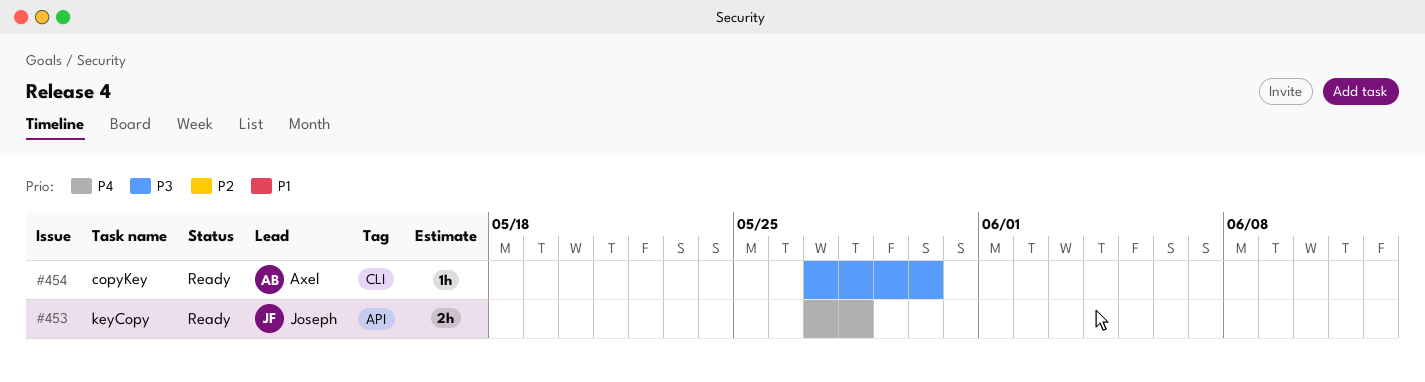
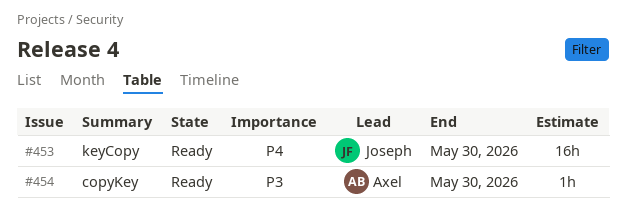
#453, estimate: 2h -> 16h
#453, due: May 28 -> May 30

